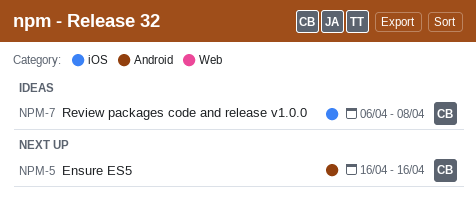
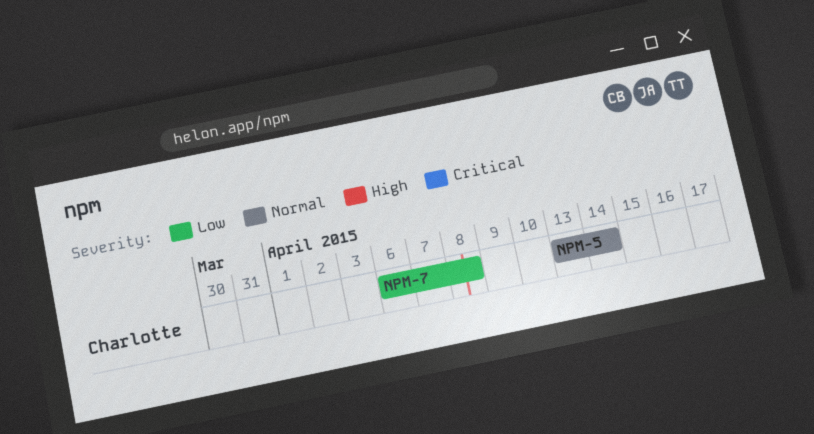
NPM-5, start: Apr 16 -> Apr 13
NPM-5, due: Apr 16 -> Apr 14

